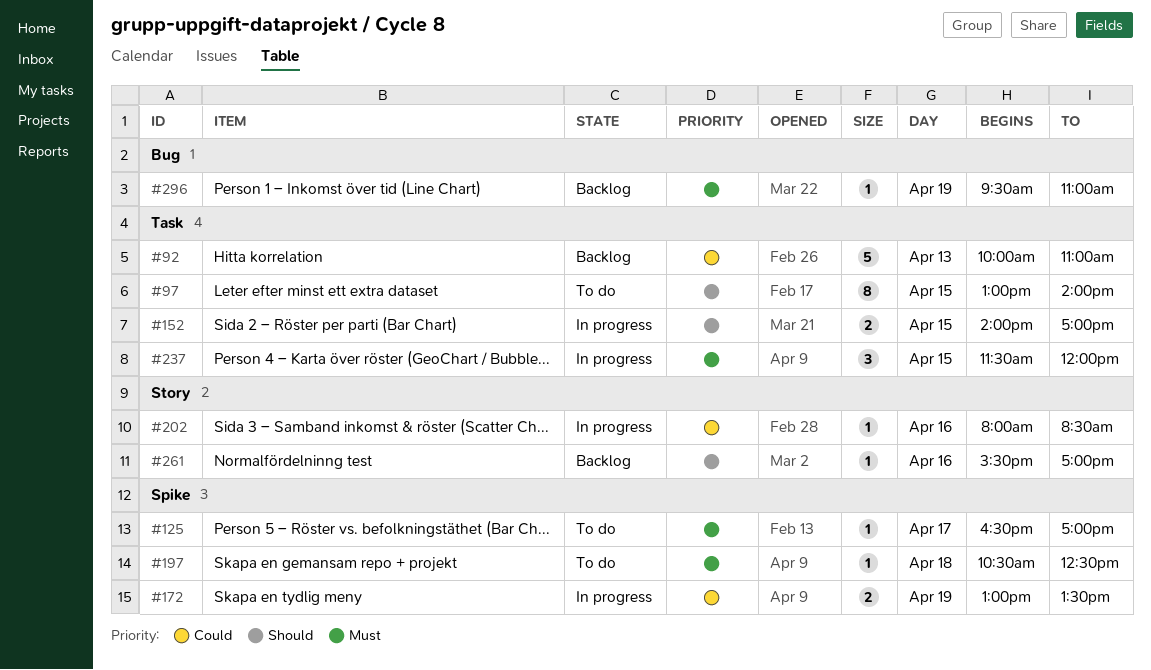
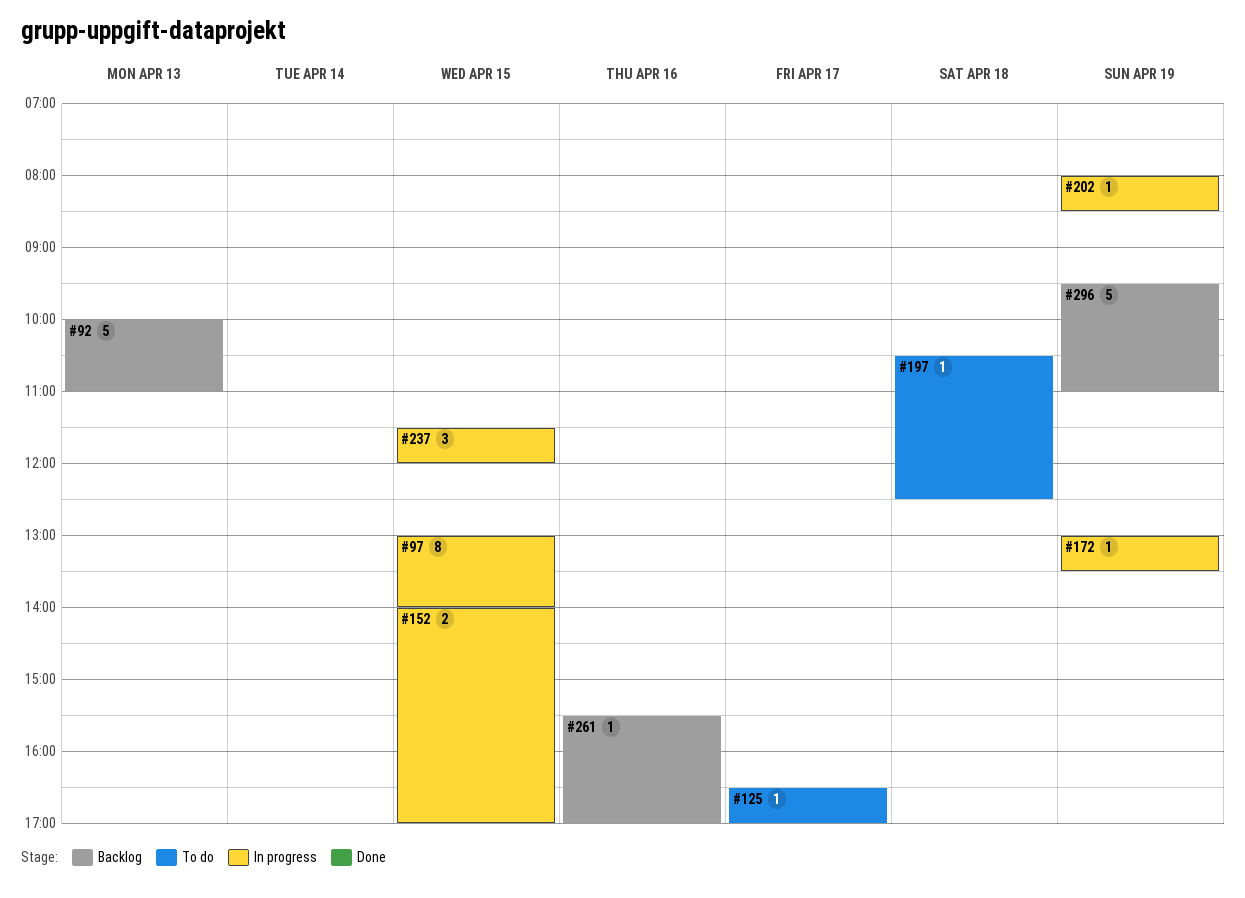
#97, status: To do -> In progress
#172, estimate: 2 -> 1
#202, day: Apr 16 -> Apr 19
#296, estimate: 1 -> 5

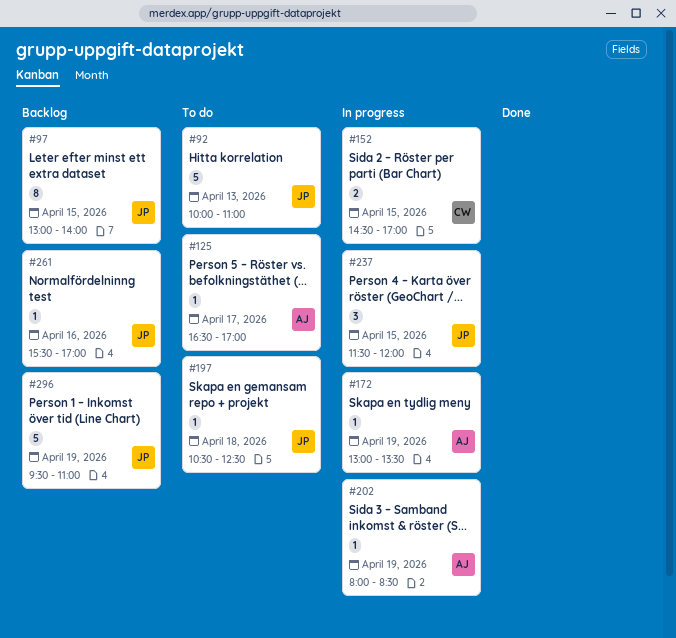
#92, status: Backlog -> To do
#97, status: In progress -> Backlog
#152, begins: 14:00 -> 14:30

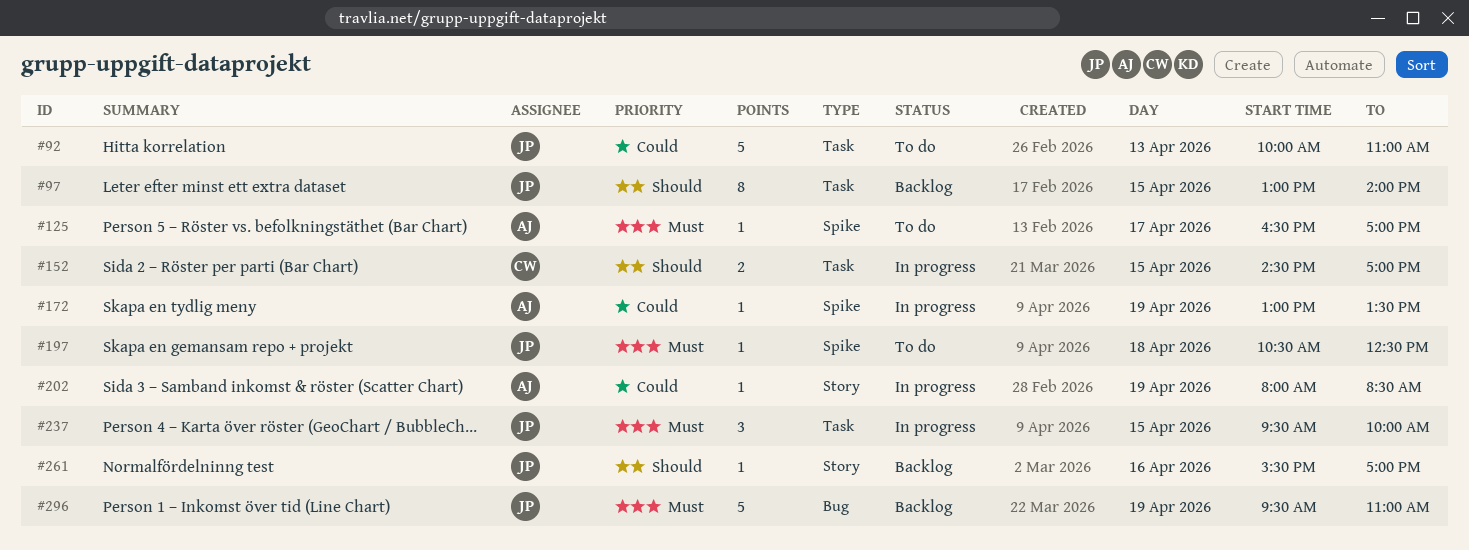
#237, begins: 11:30 -> 09:30
#237, ends: 12:00 -> 10:00

